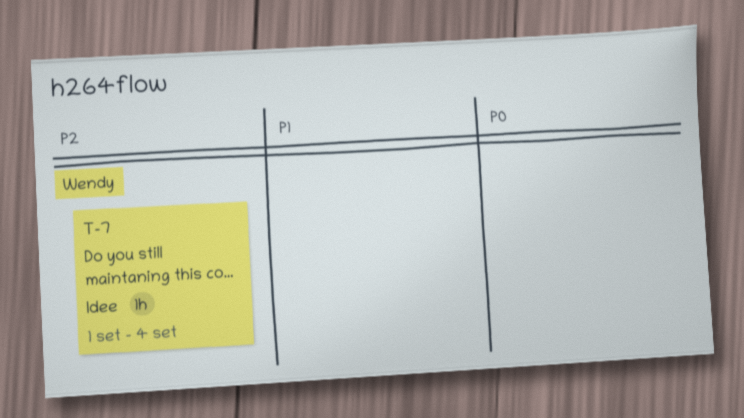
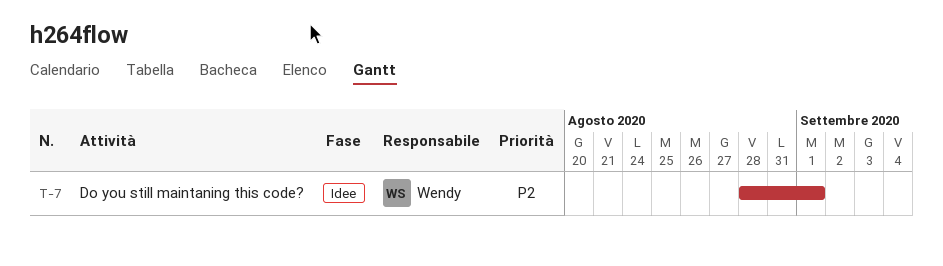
T-7, start: Sep 1 -> Aug 28
T-7, due: Sep 4 -> Sep 1

